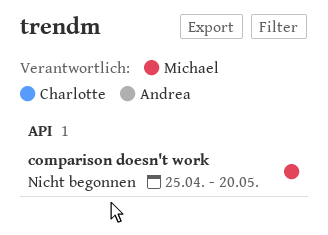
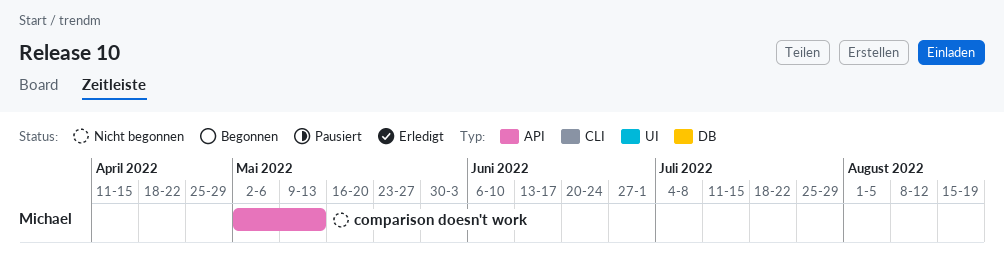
comparison doesn't work, start: Apr 25 -> May 2
comparison doesn't work, due: May 20 -> May 13

